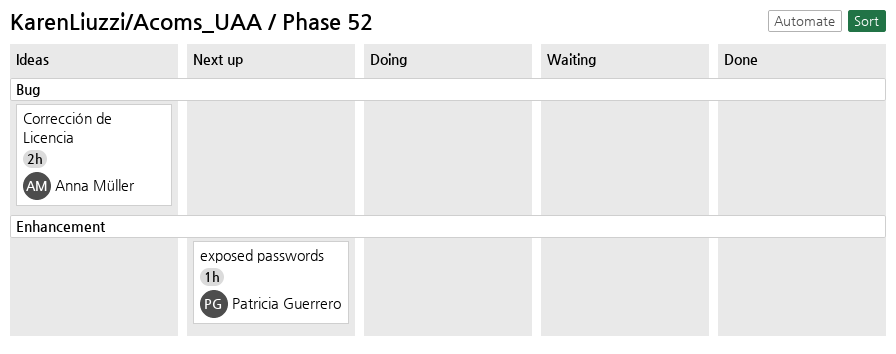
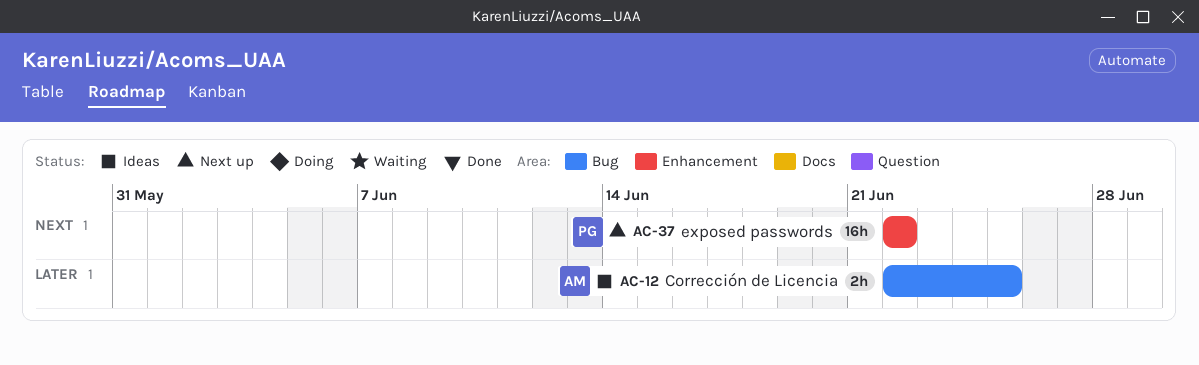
exposed passwords, estimate: 1h -> 16h

